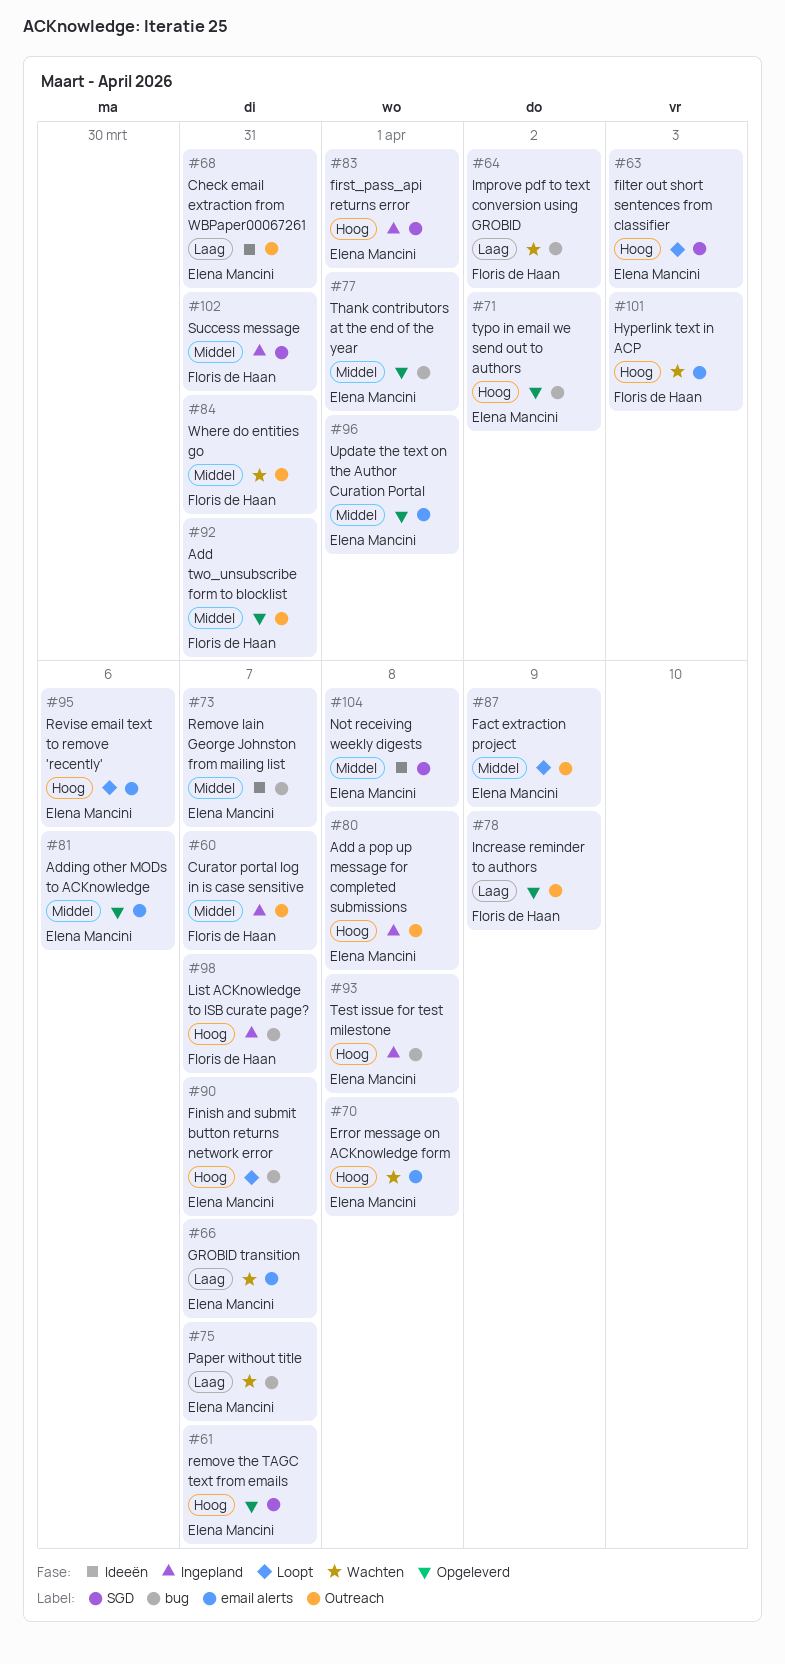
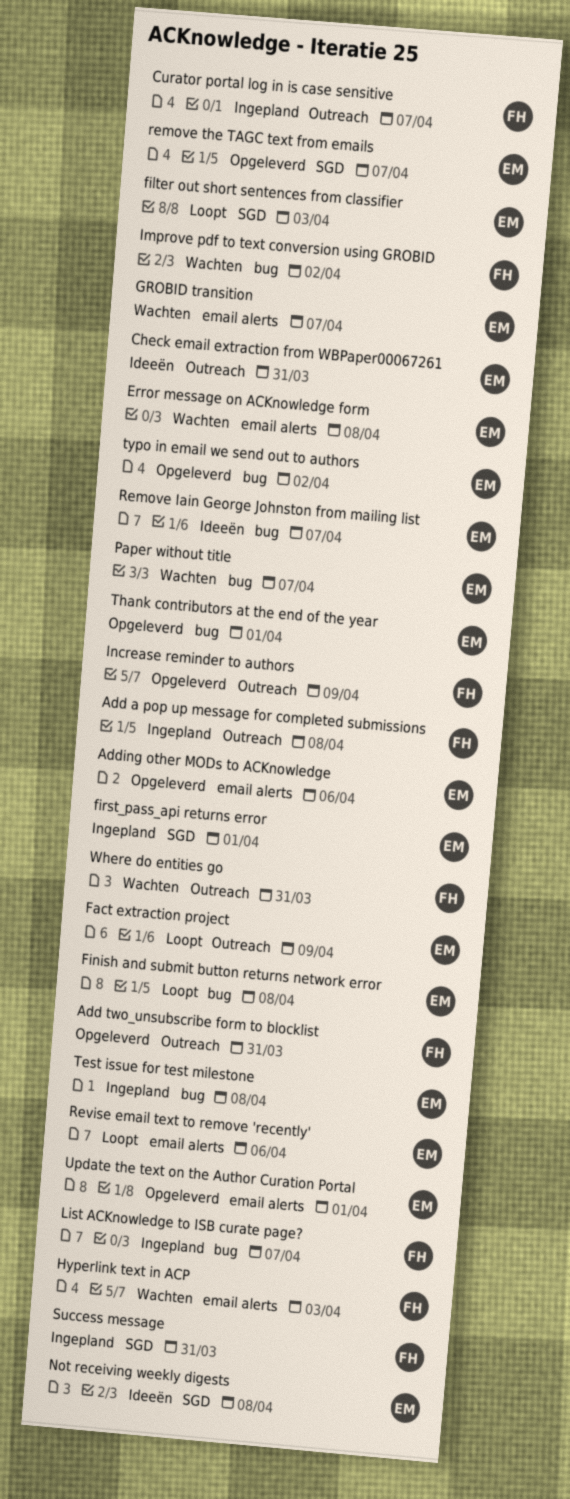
Add a pop up message for completed submissions, owner: Elena Mancini -> Floris de Haan
Finish and submit button returns network error, due: Apr 7 -> Apr 8

